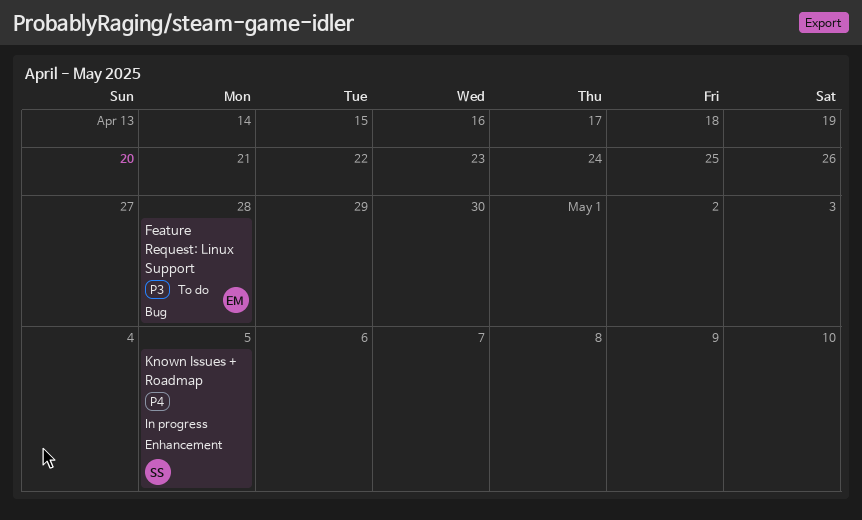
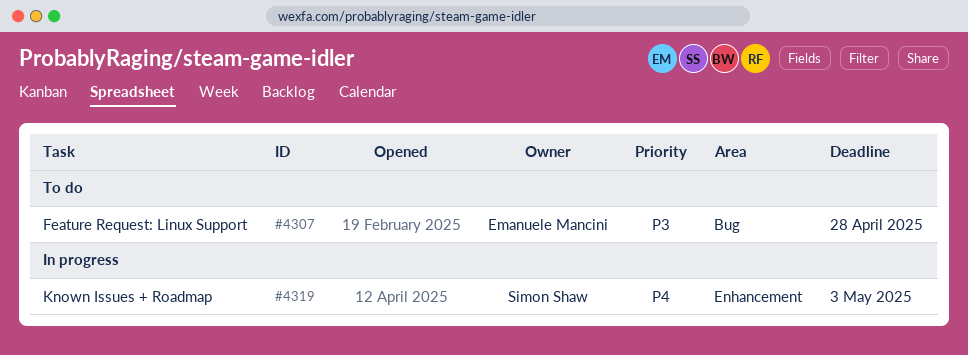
Known Issues + Roadmap, due: May 5 -> May 3

